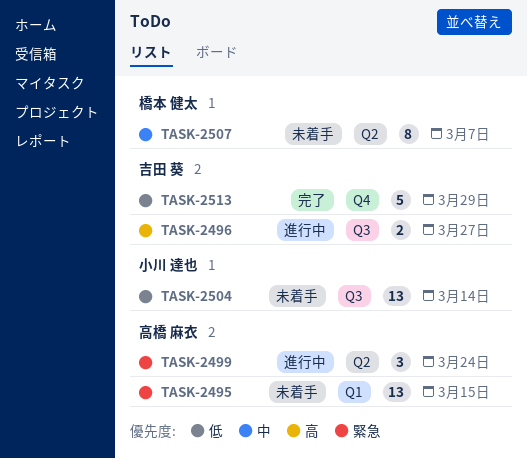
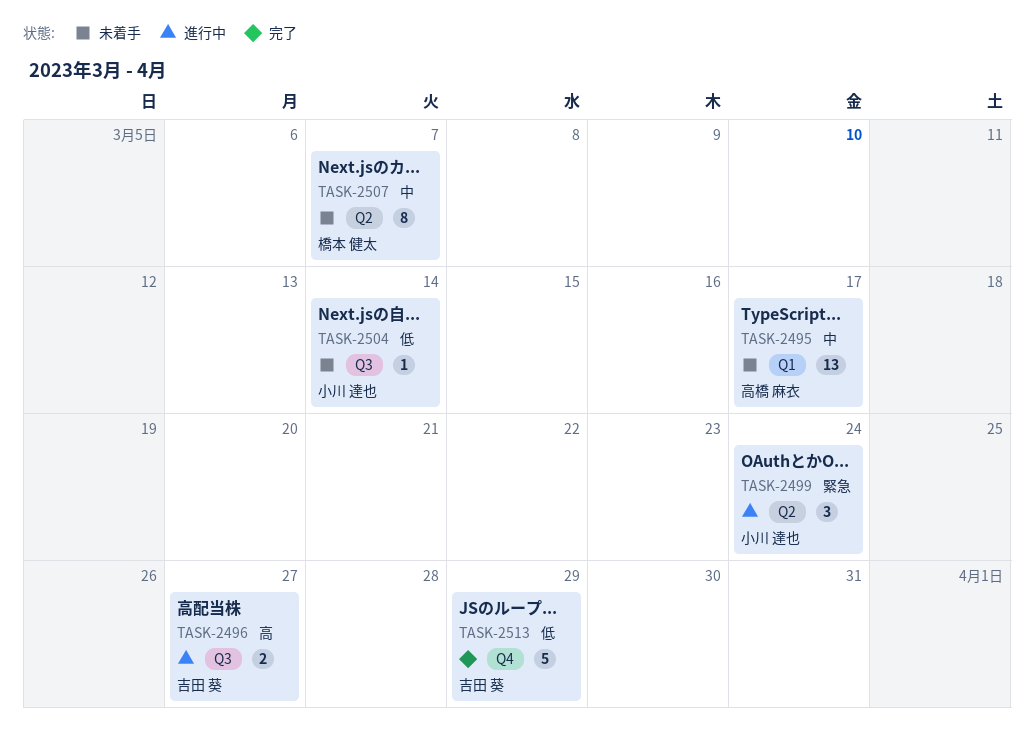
TASK-2495, priority: 緊急 -> 中
TASK-2495, due: Mar 15 -> Mar 17
TASK-2499, owner: 高橋 麻衣 -> 小川 達也
TASK-2504, estimate: 13 -> 1

